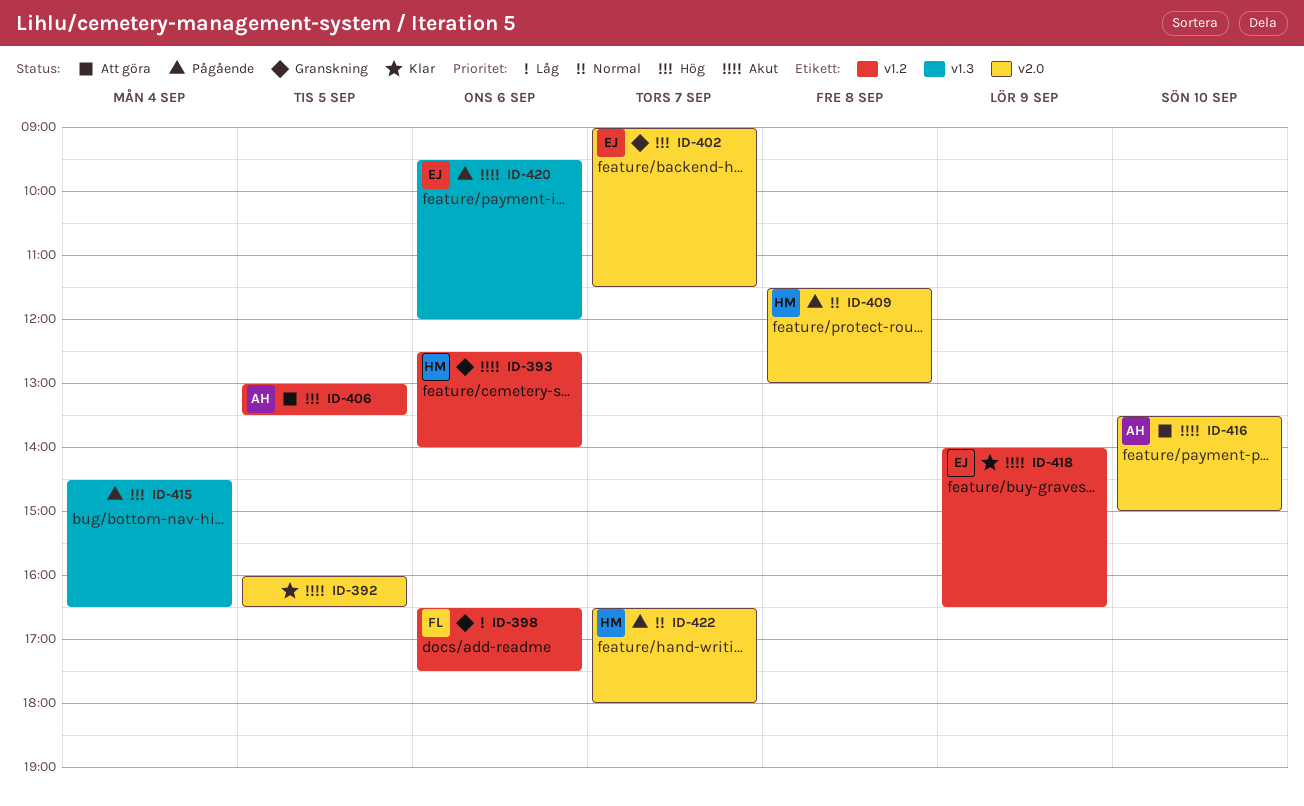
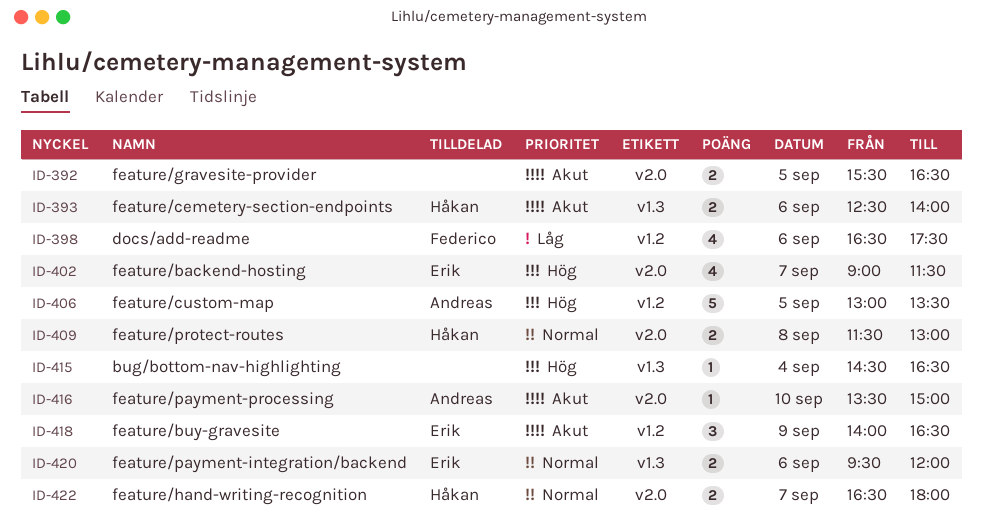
ID-392, begins: 16:00 -> 15:30
ID-393, label: v1.2 -> v1.3
ID-420, priority: Akut -> Normal

